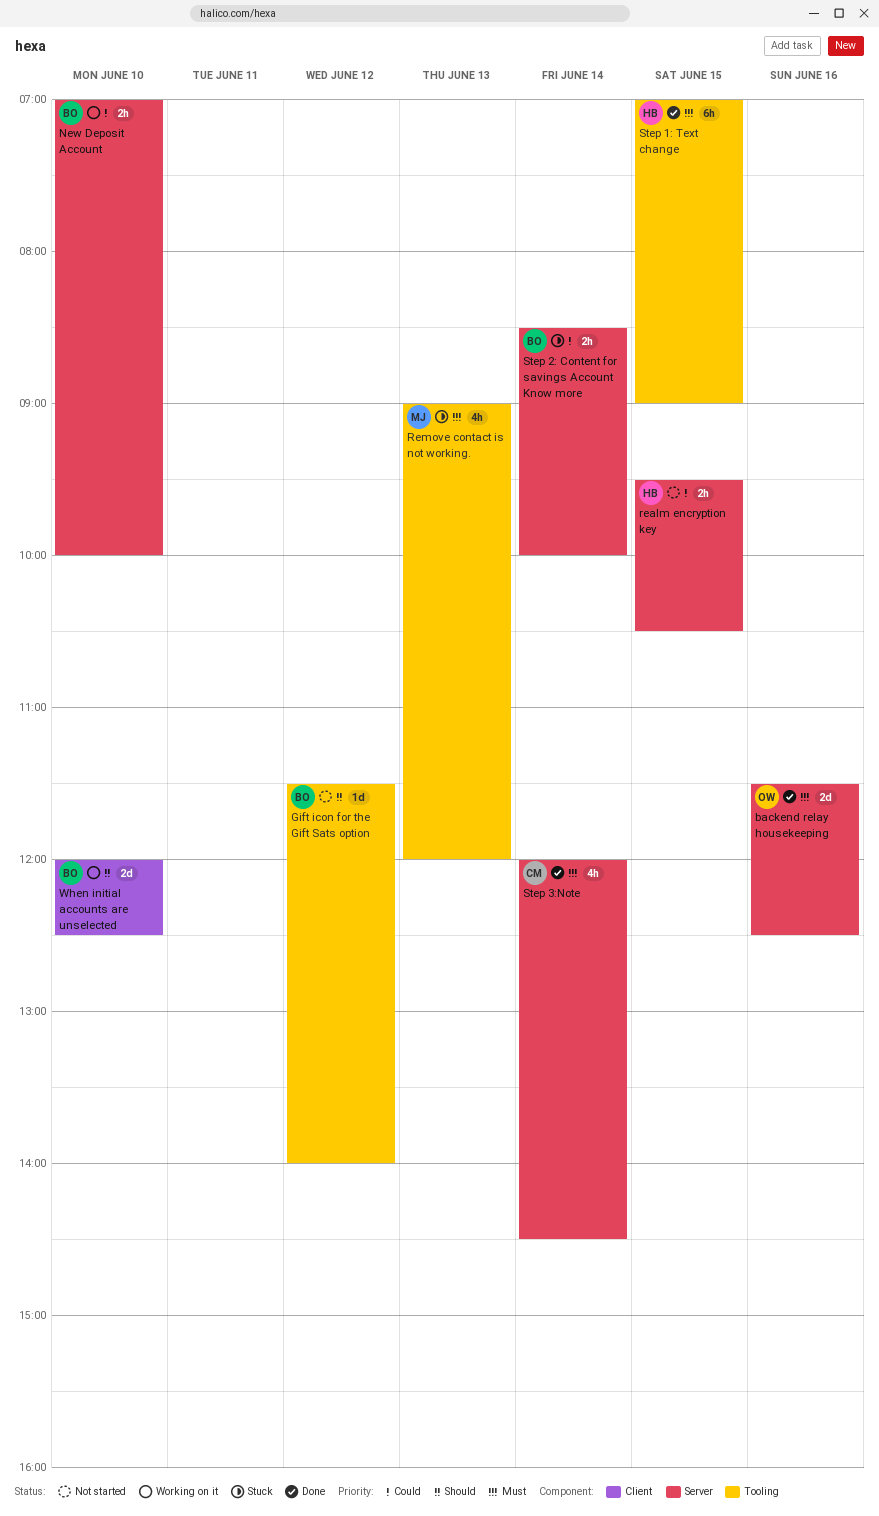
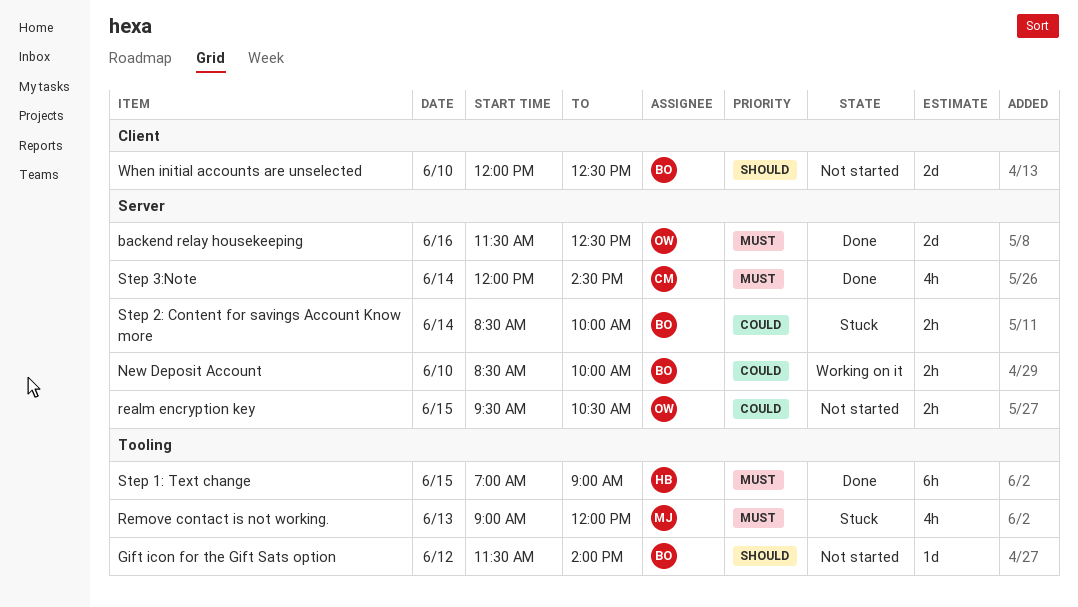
New Deposit Account, begins: 07:00 -> 08:30
realm encryption key, owner: HB -> OW
When initial accounts are unselected, status: Working on it -> Not started

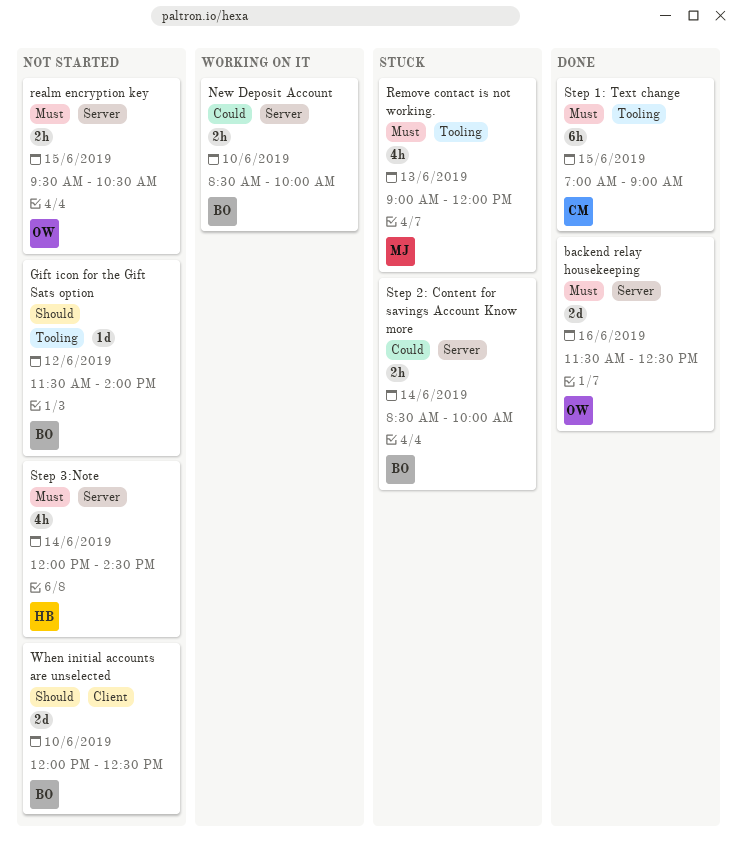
realm encryption key, priority: Could -> Must
Step 1: Text change, owner: HB -> CM
Step 3:Note, status: Done -> Not started
Step 3:Note, owner: CM -> HB

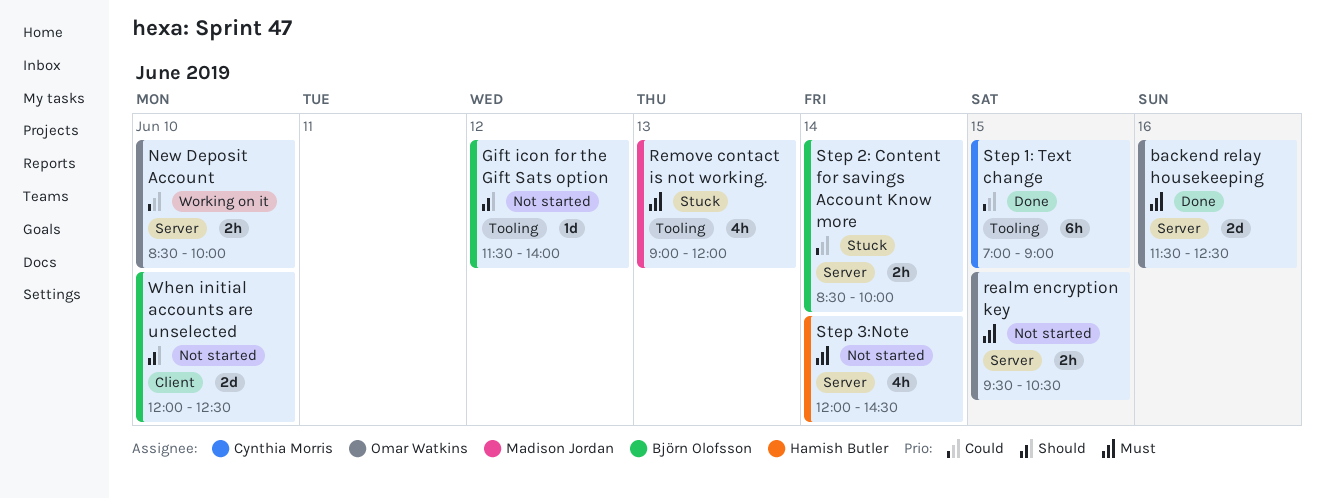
New Deposit Account, owner: Björn Olofsson -> Omar Watkins
Step 1: Text change, priority: Must -> Could

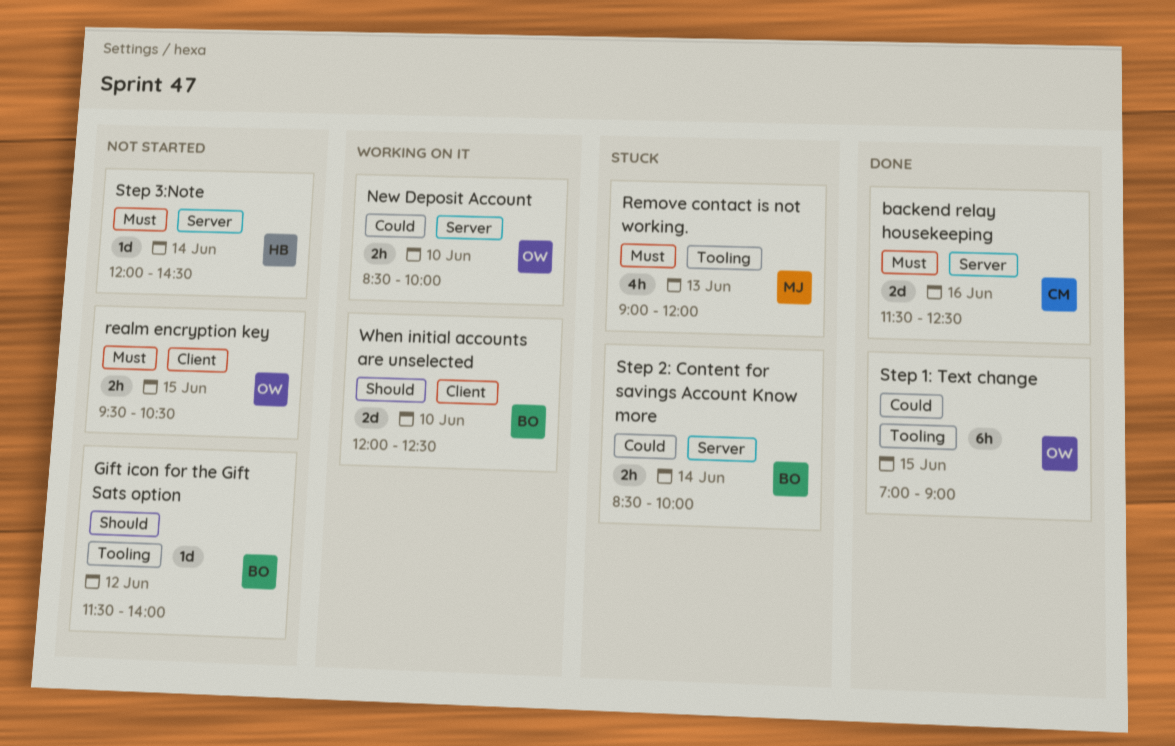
backend relay housekeeping, owner: Omar Watkins -> Cynthia Morris
realm encryption key, label: Server -> Client
Step 1: Text change, owner: Cynthia Morris -> Omar Watkins
Step 3:Note, estimate: 4h -> 1d
When initial accounts are unselected, status: Not started -> Working on it

